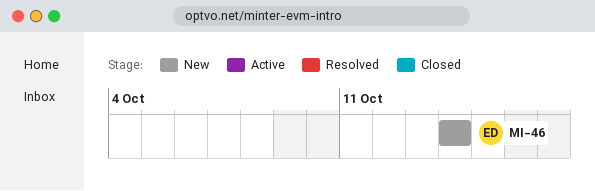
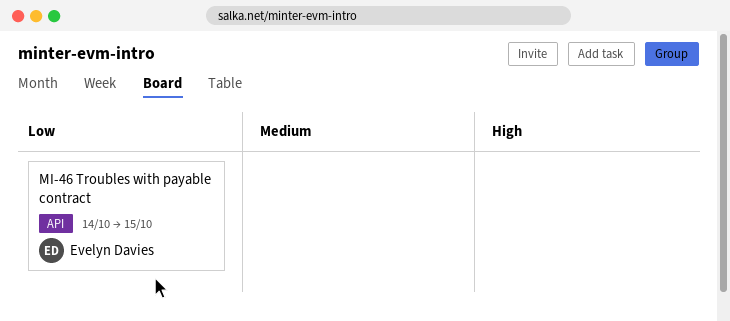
MI-46, due: Oct 14 -> Oct 15

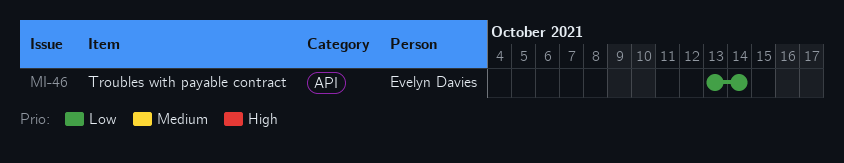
MI-46, start: Oct 14 -> Oct 13
MI-46, due: Oct 15 -> Oct 14

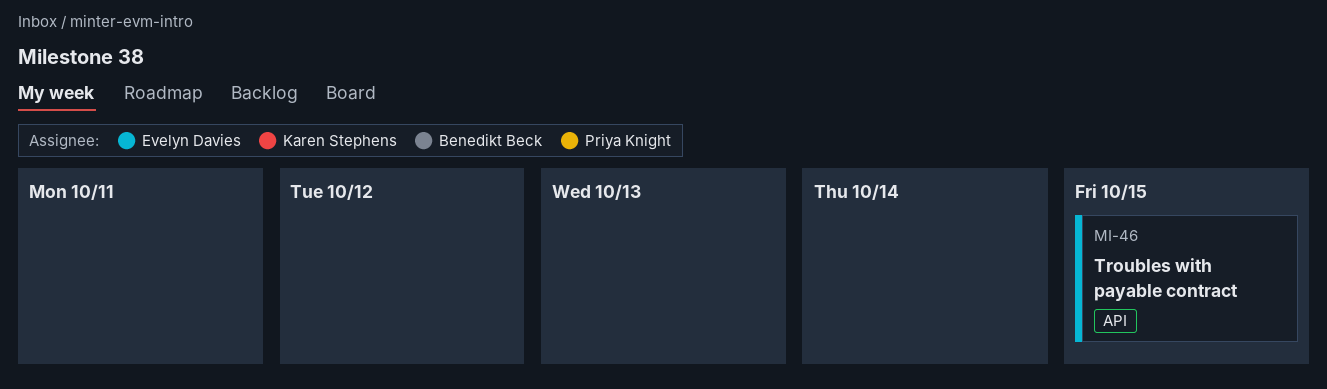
MI-46, due: Oct 14 -> Oct 15

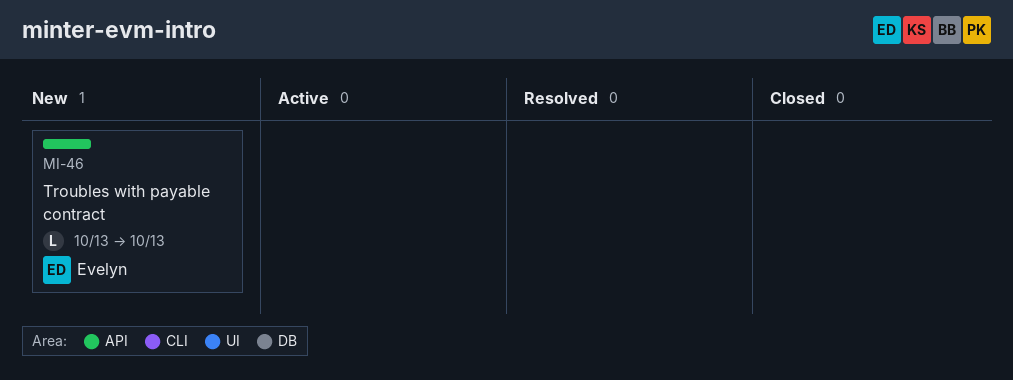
MI-46, due: Oct 15 -> Oct 13

